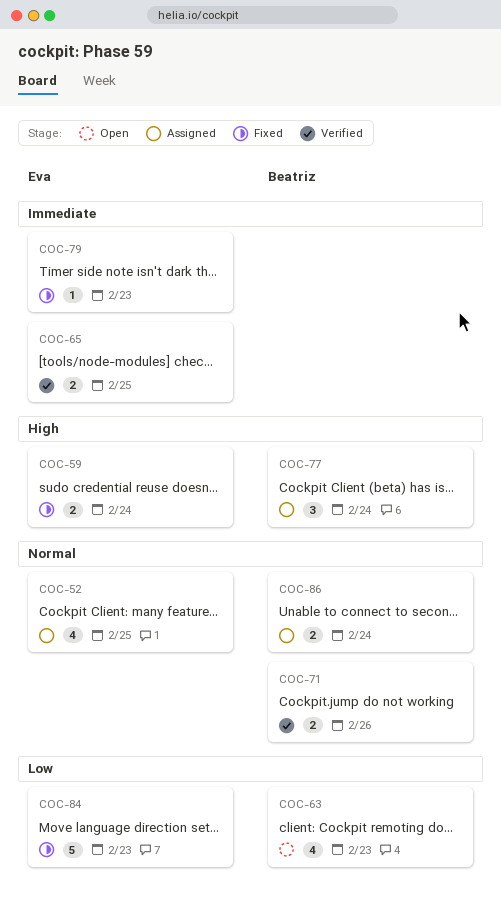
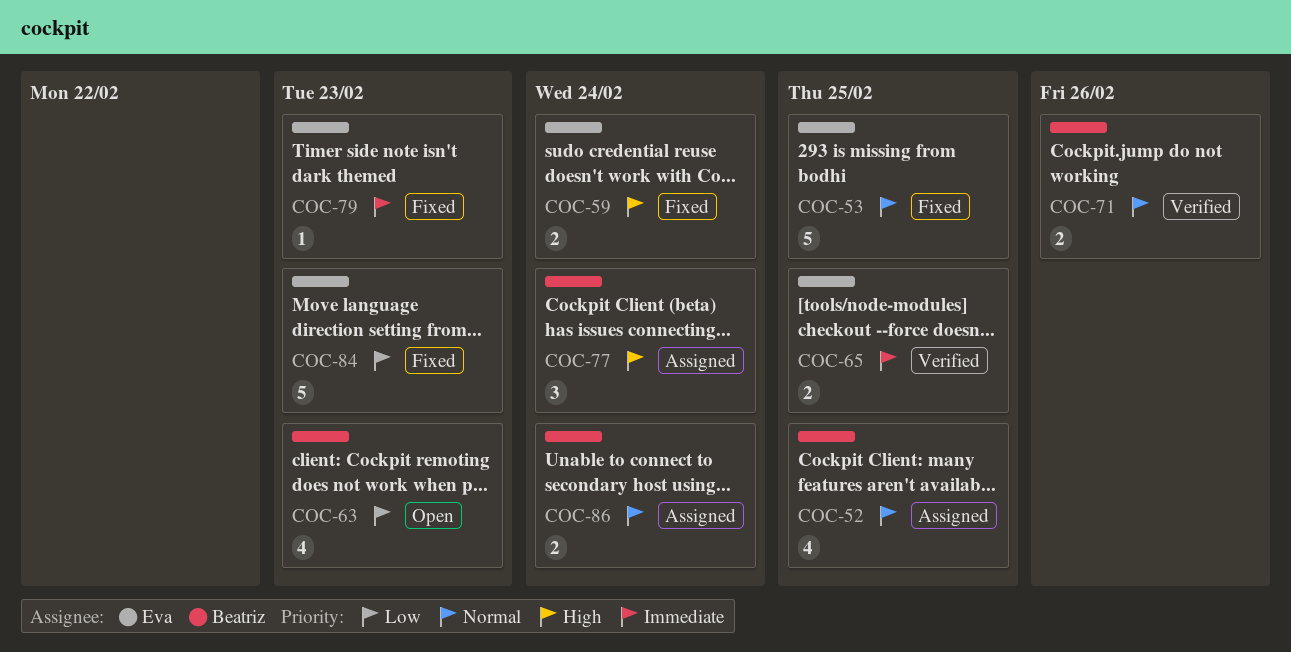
COC-52, owner: Eva -> Beatriz
COC-53: none -> present

